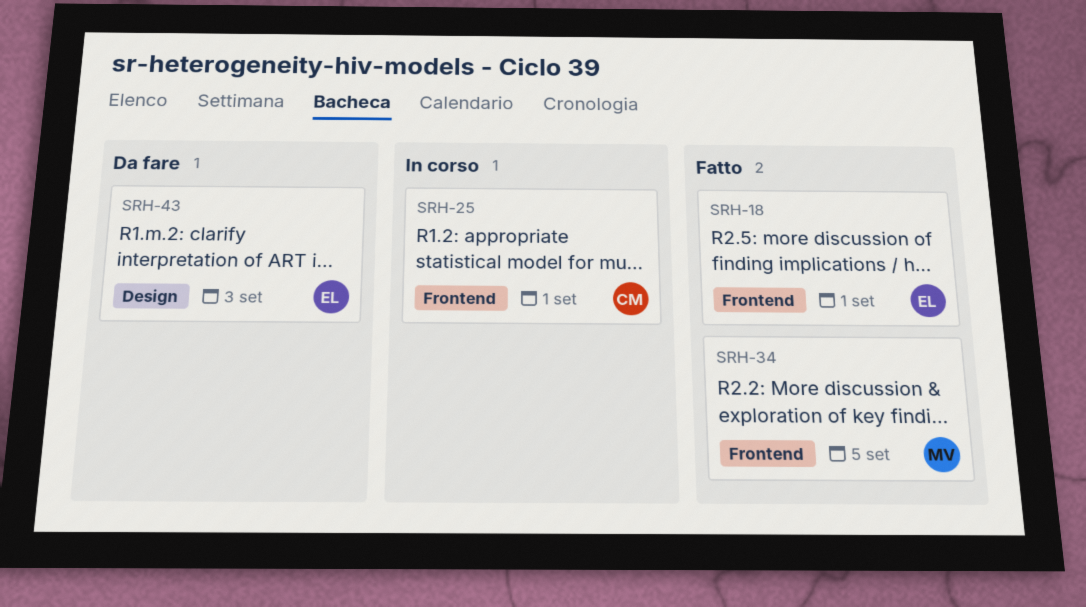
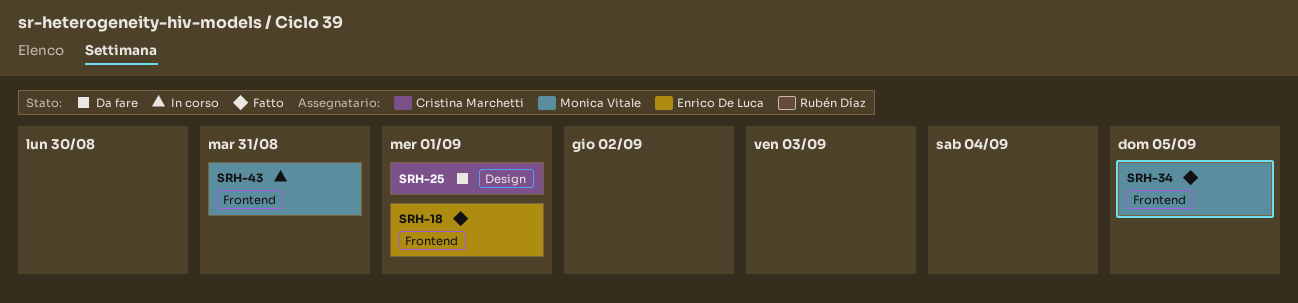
SRH-25, status: In corso -> Da fare
SRH-25, label: Frontend -> Design
SRH-43, status: Da fare -> In corso
SRH-43, owner: Enrico De Luca -> Monica Vitale
SRH-43, label: Design -> Frontend
SRH-43, due: Sep 3 -> Aug 31

